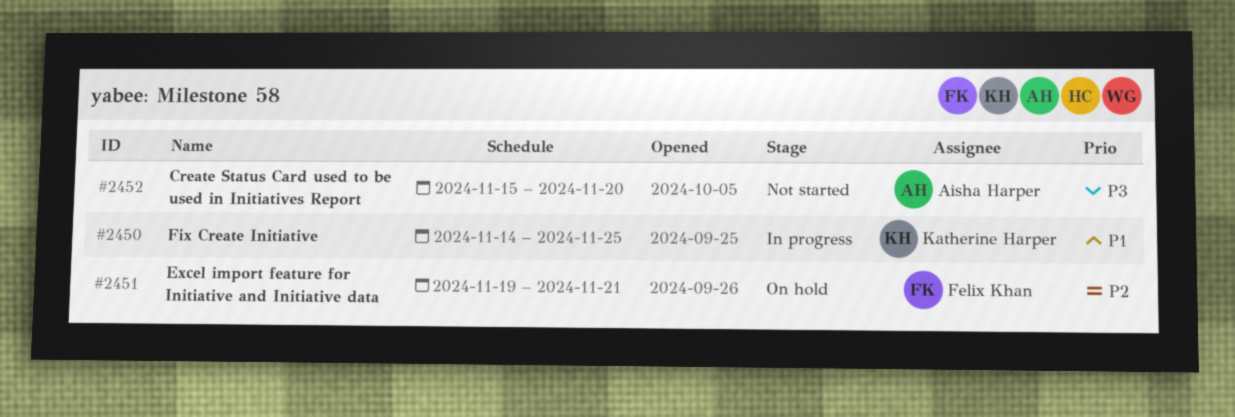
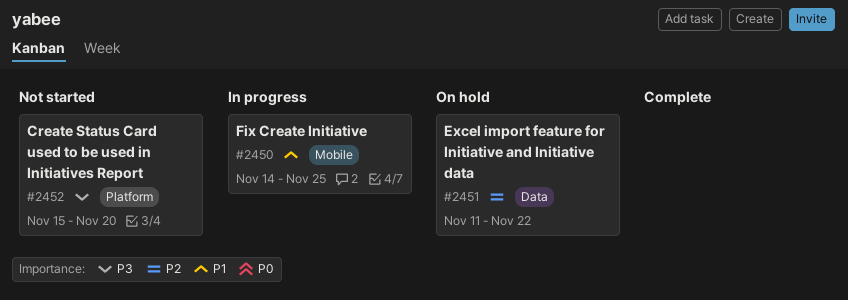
#2451, start: Nov 19 -> Nov 11
#2451, due: Nov 21 -> Nov 22

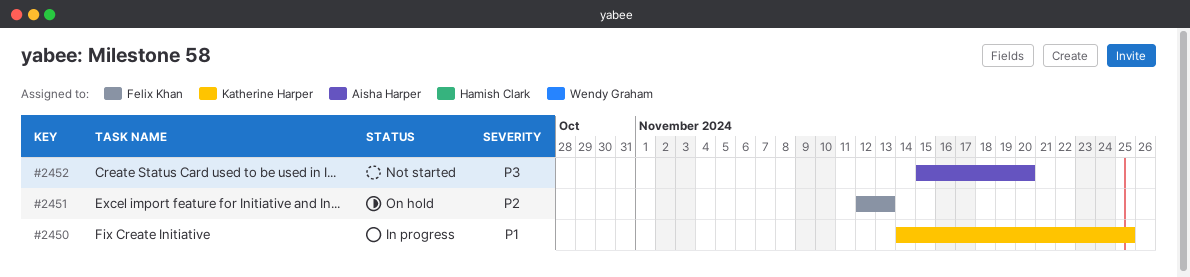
#2451, start: Nov 11 -> Nov 12
#2451, due: Nov 22 -> Nov 13

